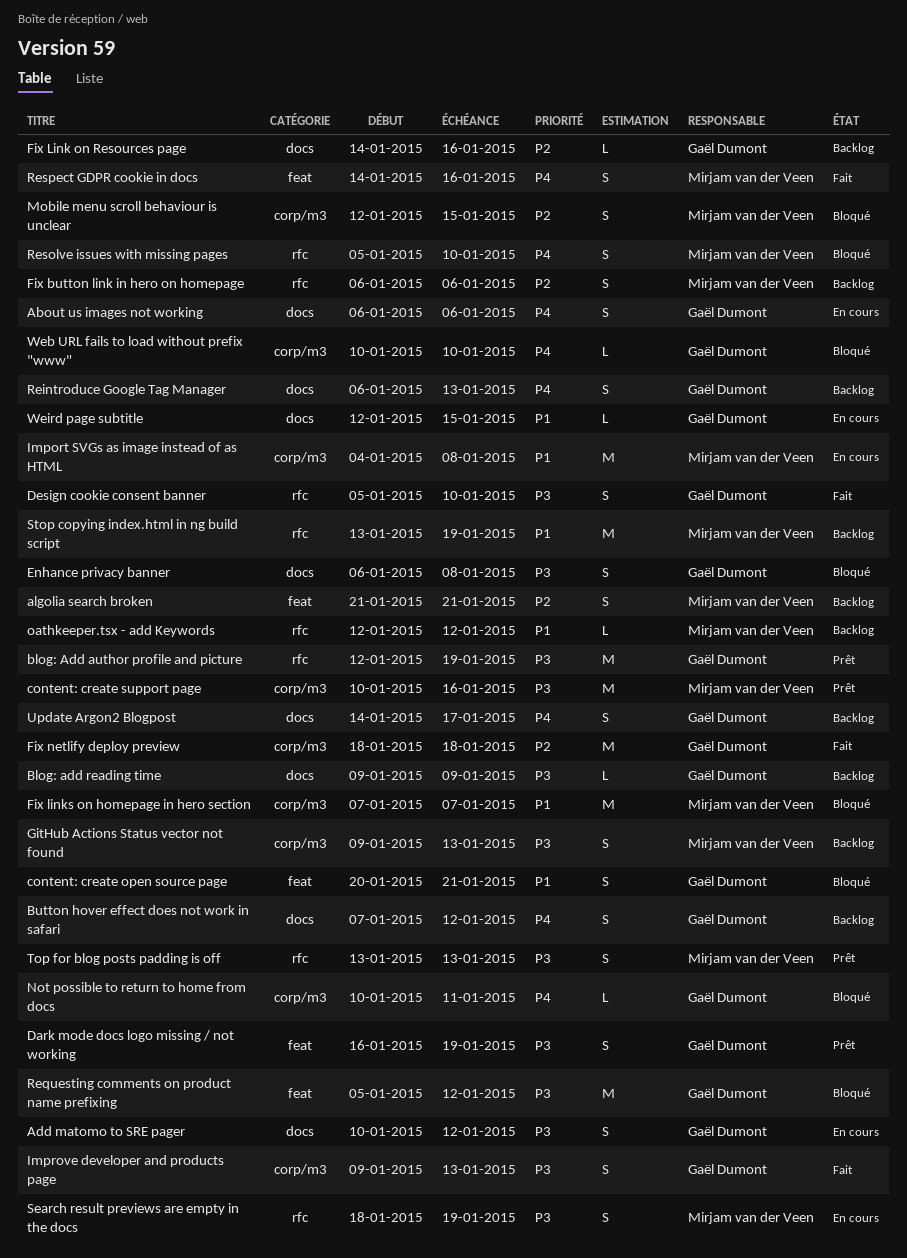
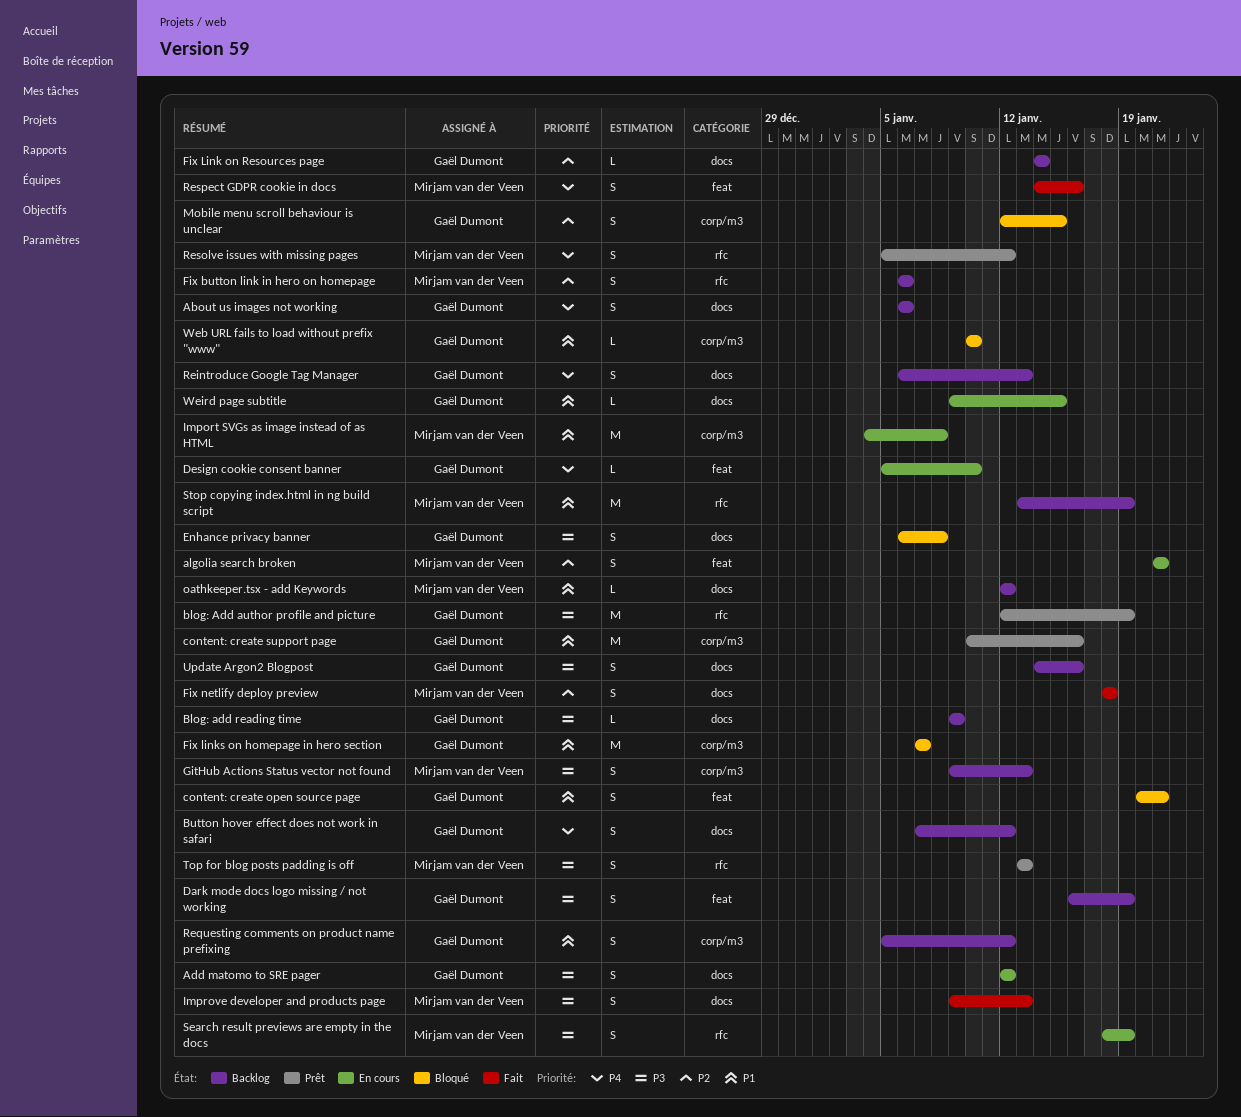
About us images not working, status: En cours -> Backlog
Add matomo to SRE pager, start: Jan 10 -> Jan 12
algolia search broken, status: Backlog -> En cours
content: create support page, owner: Mirjam van der Veen -> Gaël Dumont
content: create support page, priority: P3 -> P1
Dark mode docs logo missing / not working, status: Prêt -> Backlog
Design cookie consent banner, status: Fait -> En cours
Design cookie consent banner, priority: P3 -> P4
Design cookie consent banner, label: rfc -> feat
Design cookie consent banner, estimate: S -> L
Fix Link on Resources page, due: Jan 16 -> Jan 14
Fix links on homepage in hero section, owner: Mirjam van der Veen -> Gaël Dumont
Fix netlify deploy preview, owner: Gaël Dumont -> Mirjam van der Veen
Fix netlify deploy preview, label: corp/m3 -> docs
Fix netlify deploy preview, estimate: M -> S
Improve developer and products page, owner: Gaël Dumont -> Mirjam van der Veen
Improve developer and products page, label: corp/m3 -> docs
Mobile menu scroll behaviour is unclear, owner: Mirjam van der Veen -> Gaël Dumont
Not possible to return to home from docs: present -> none
oathkeeper.tsx - add Keywords, label: rfc -> docs
Requesting comments on product name prefixing, status: Bloqué -> Backlog
Requesting comments on product name prefixing, priority: P3 -> P1
Requesting comments on product name prefixing, label: feat -> corp/m3
Requesting comments on product name prefixing, estimate: M -> S
Resolve issues with missing pages, status: Bloqué -> Prêt
Resolve issues with missing pages, due: Jan 10 -> Jan 12
Update Argon2 Blogpost, priority: P4 -> P3
Update Argon2 Blogpost, due: Jan 17 -> Jan 16
Web URL fails to load without prefix "www", priority: P4 -> P1
Weird page subtitle, start: Jan 12 -> Jan 9

